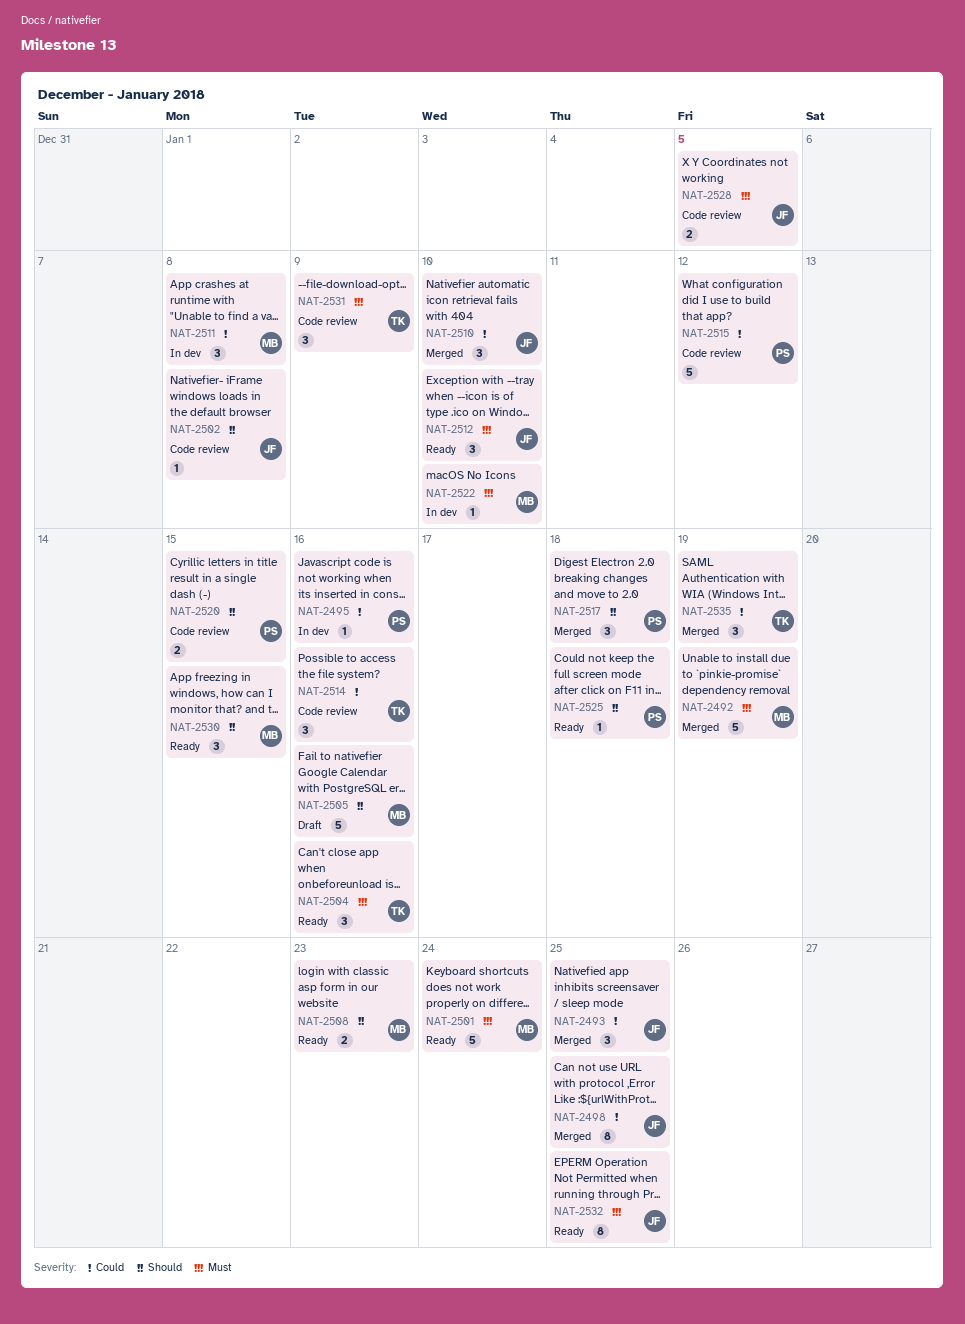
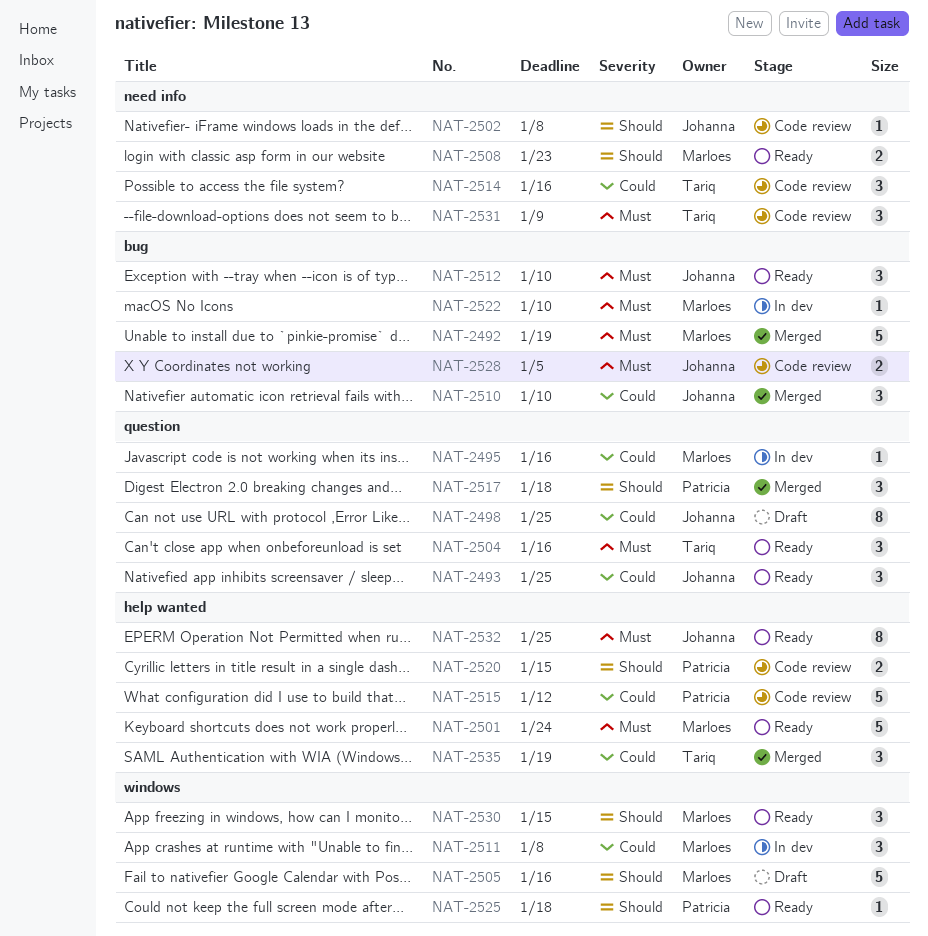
NAT-2493, status: Merged -> Ready
NAT-2495, owner: Patricia -> Marloes
NAT-2498, status: Merged -> Draft

